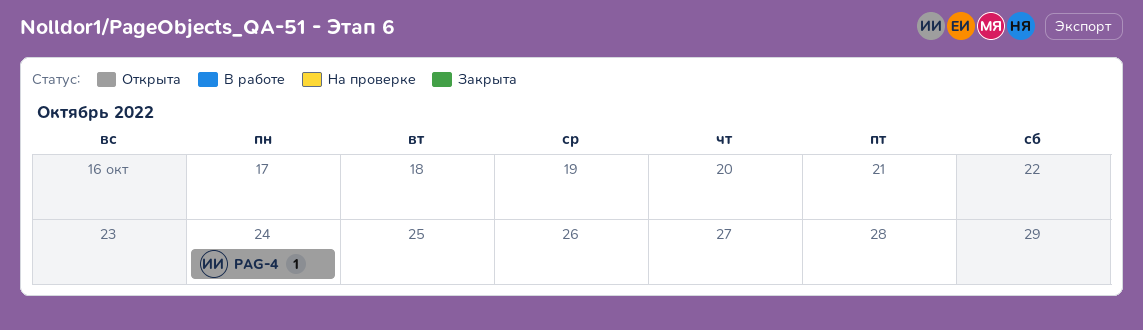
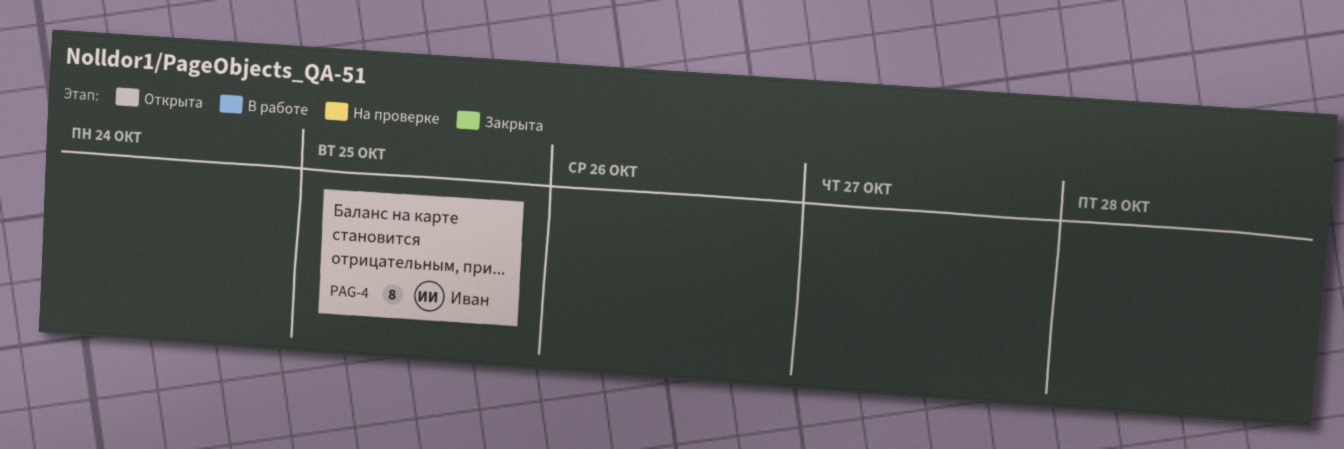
PAG-4, estimate: 1 -> 8
PAG-4, due: Oct 24 -> Oct 25

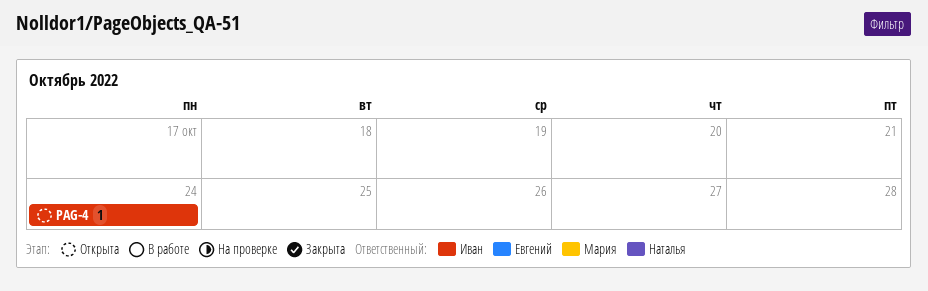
PAG-4, estimate: 8 -> 1
PAG-4, due: Oct 25 -> Oct 24

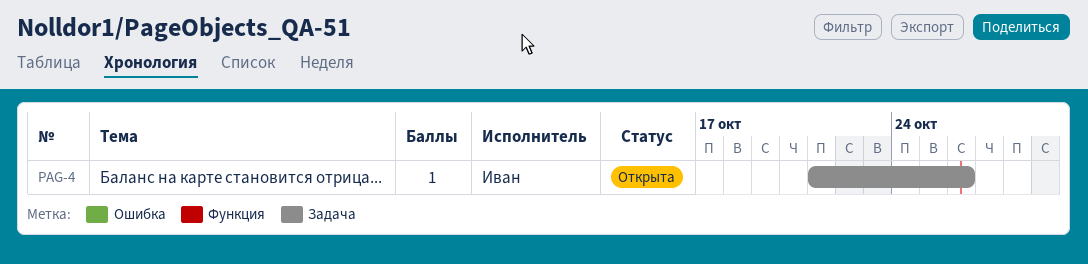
PAG-4, start: Oct 24 -> Oct 21
PAG-4, due: Oct 24 -> Oct 26

